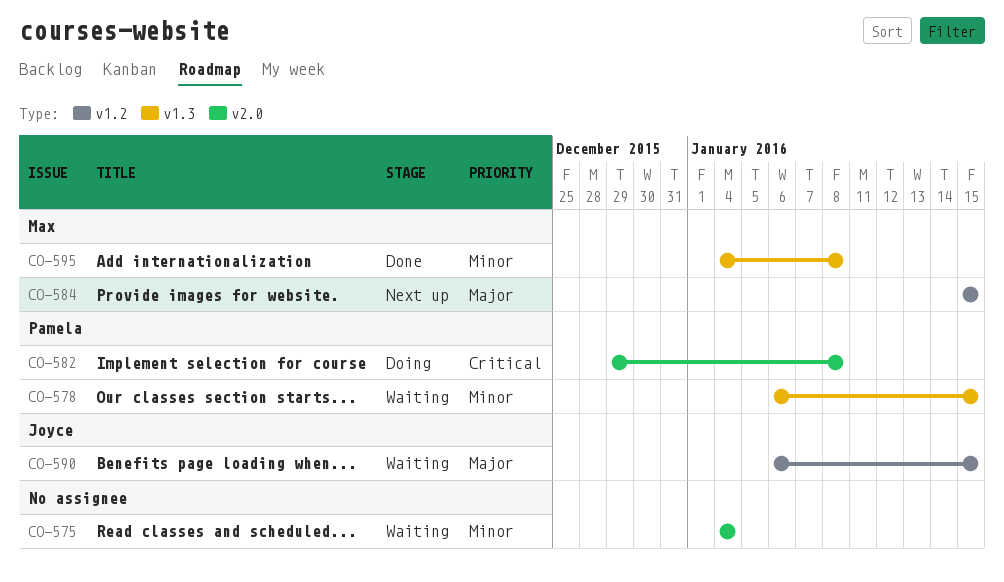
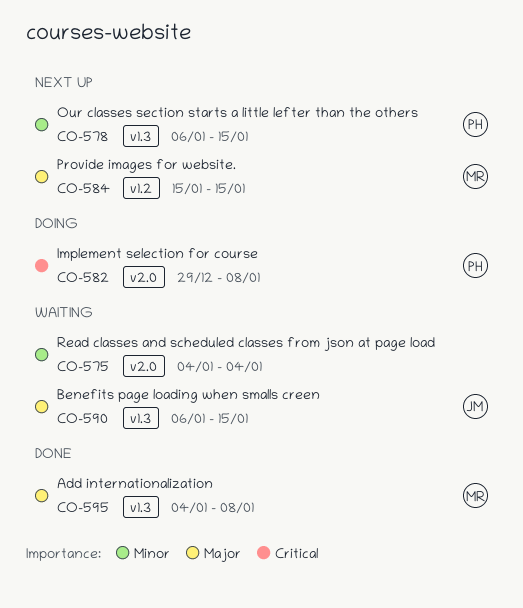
CO-578, status: Waiting -> Next up
CO-590, label: v1.2 -> v1.3
CO-595, priority: Minor -> Major

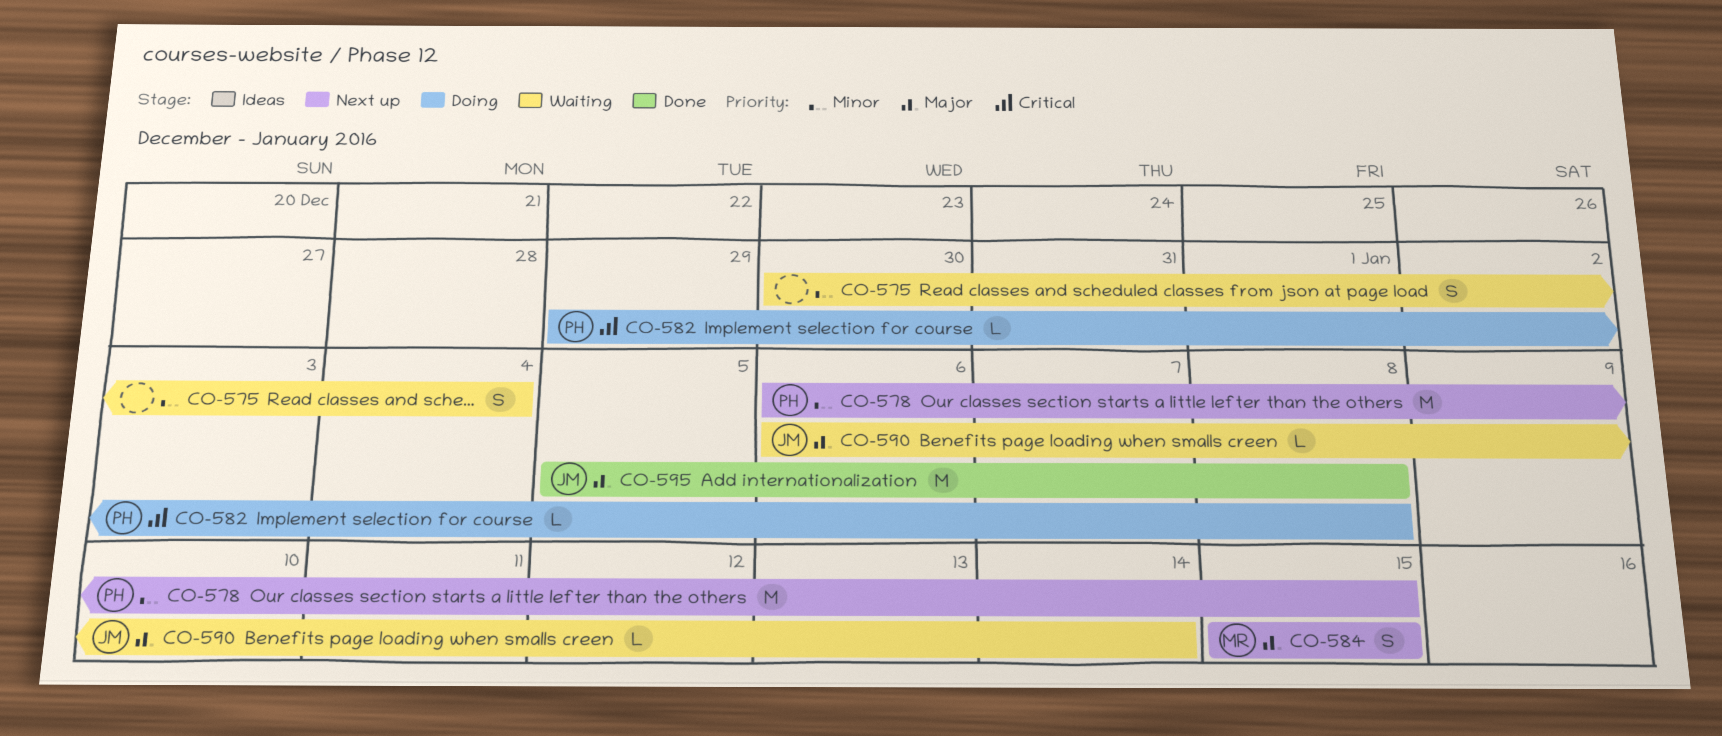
CO-575, start: Jan 4 -> Dec 30
CO-590, due: Jan 15 -> Jan 14
CO-595, owner: MR -> JM
CO-595, start: Jan 4 -> Jan 5

